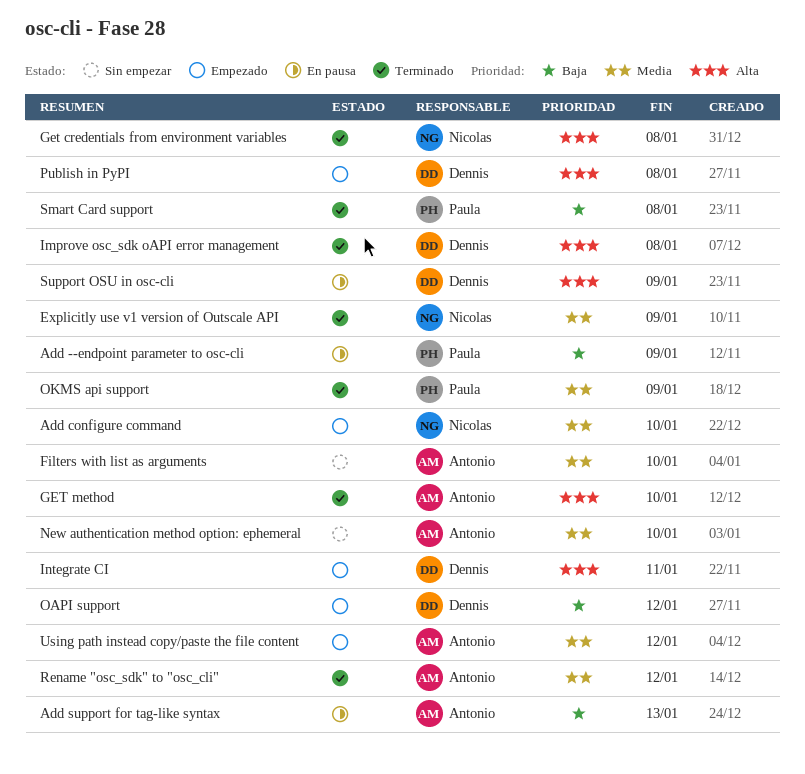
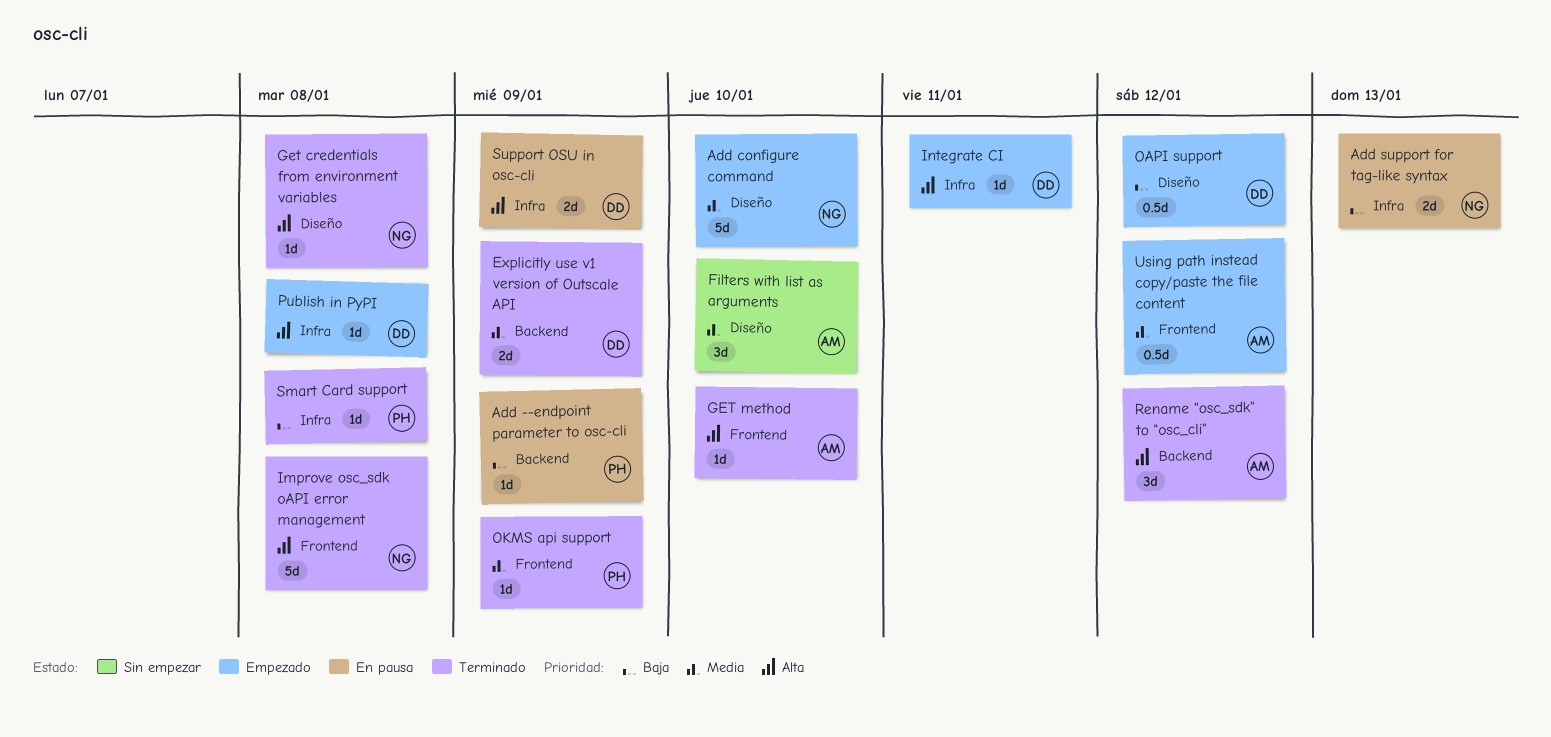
Add support for tag-like syntax, owner: Antonio -> Nicolas
Explicitly use v1 version of Outscale API, owner: Nicolas -> Dennis
Improve osc_sdk oAPI error management, owner: Dennis -> Nicolas
New authentication method option: ephemeral: present -> none
Rename "osc_sdk" to "osc_cli", priority: Media -> Alta

